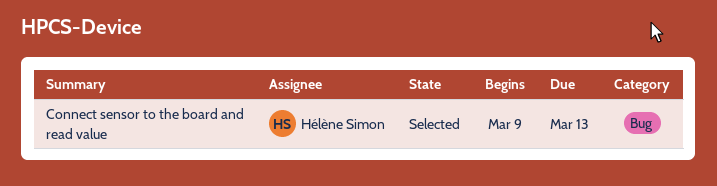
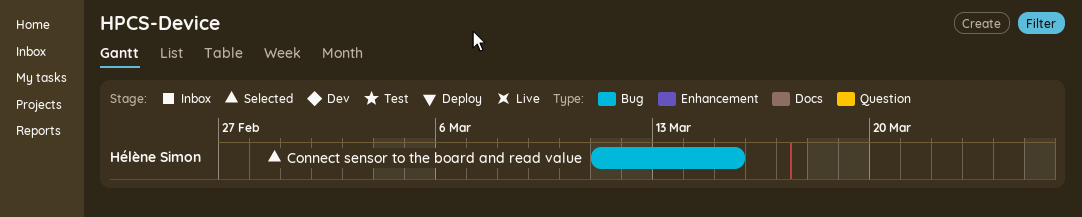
Connect sensor to the board and read value, start: Mar 9 -> Mar 11
Connect sensor to the board and read value, due: Mar 13 -> Mar 15

